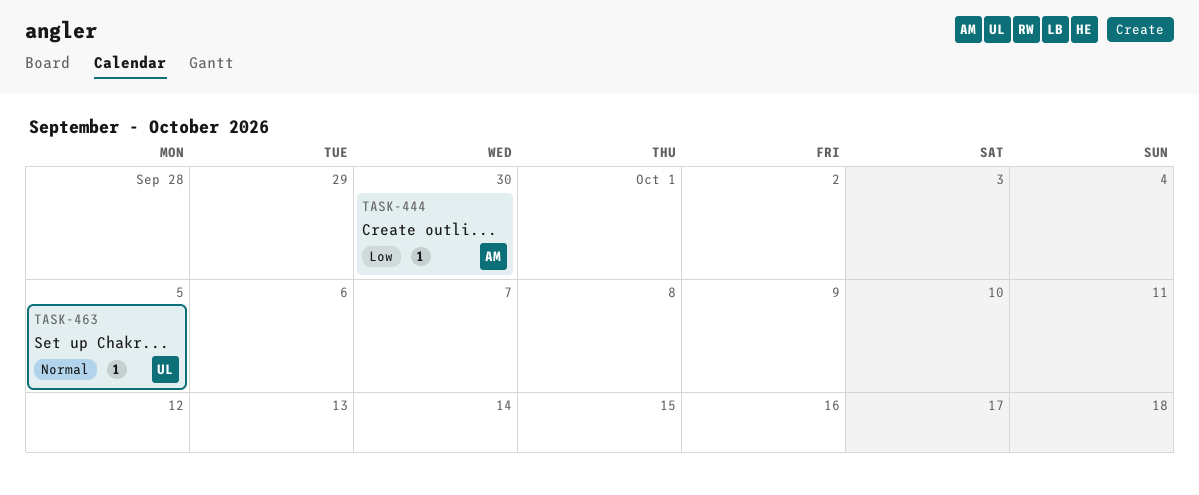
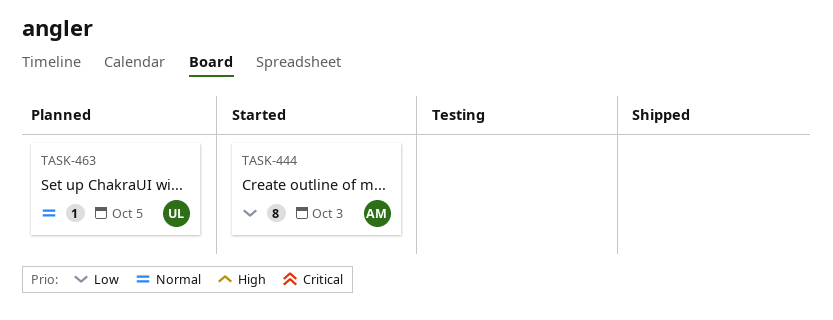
TASK-444, estimate: 1 -> 8
TASK-444, due: Sep 30 -> Oct 3

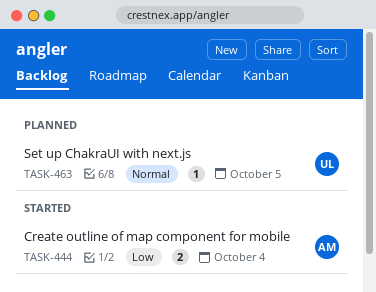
TASK-444, estimate: 8 -> 2
TASK-444, due: Oct 3 -> Oct 4

